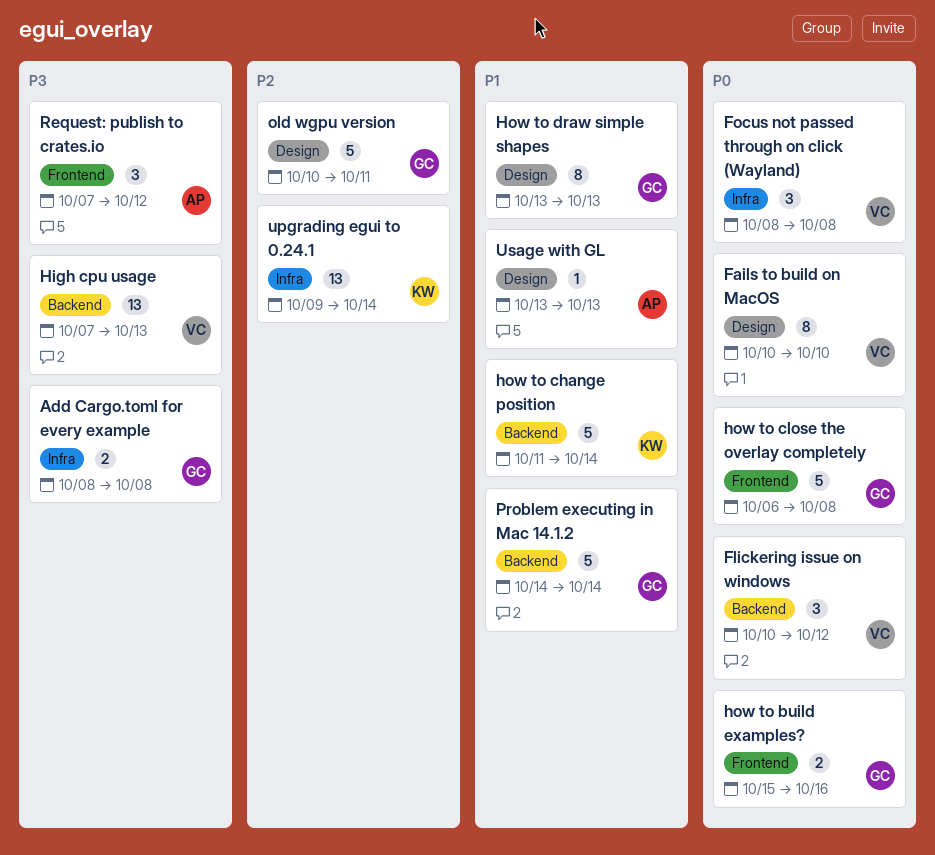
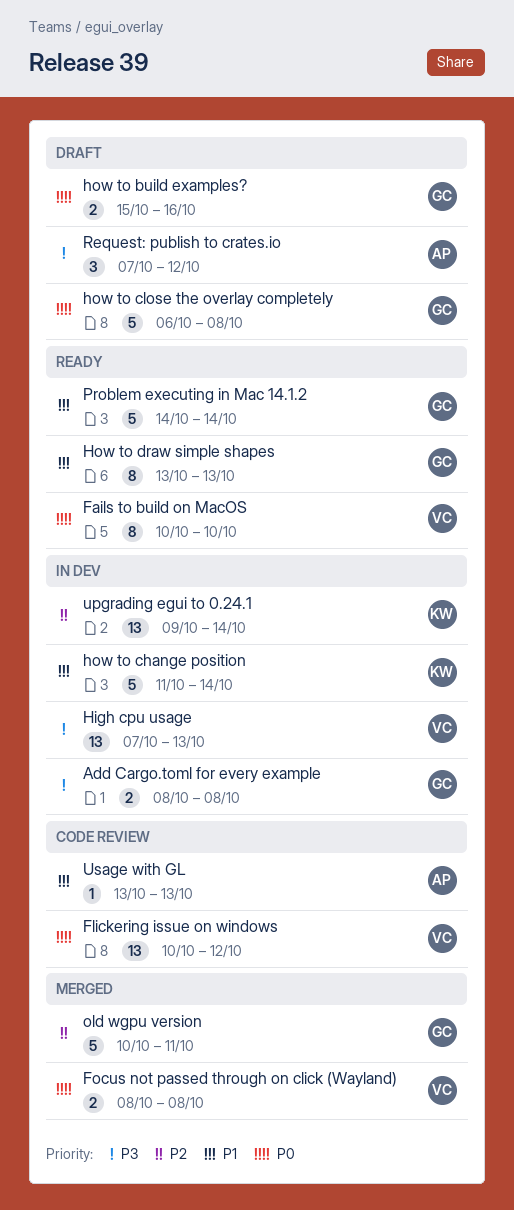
Flickering issue on windows, estimate: 3 -> 13
Focus not passed through on click (Wayland), estimate: 3 -> 2

